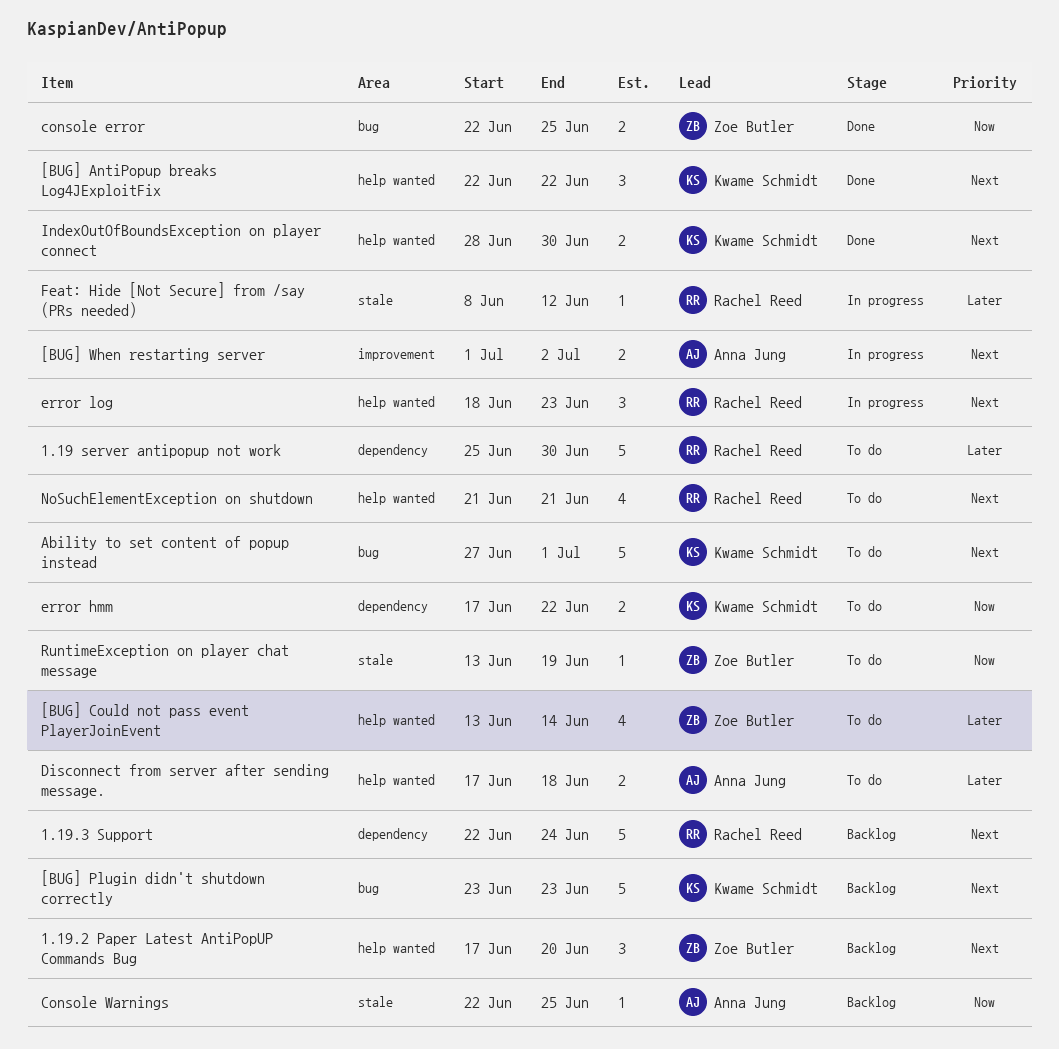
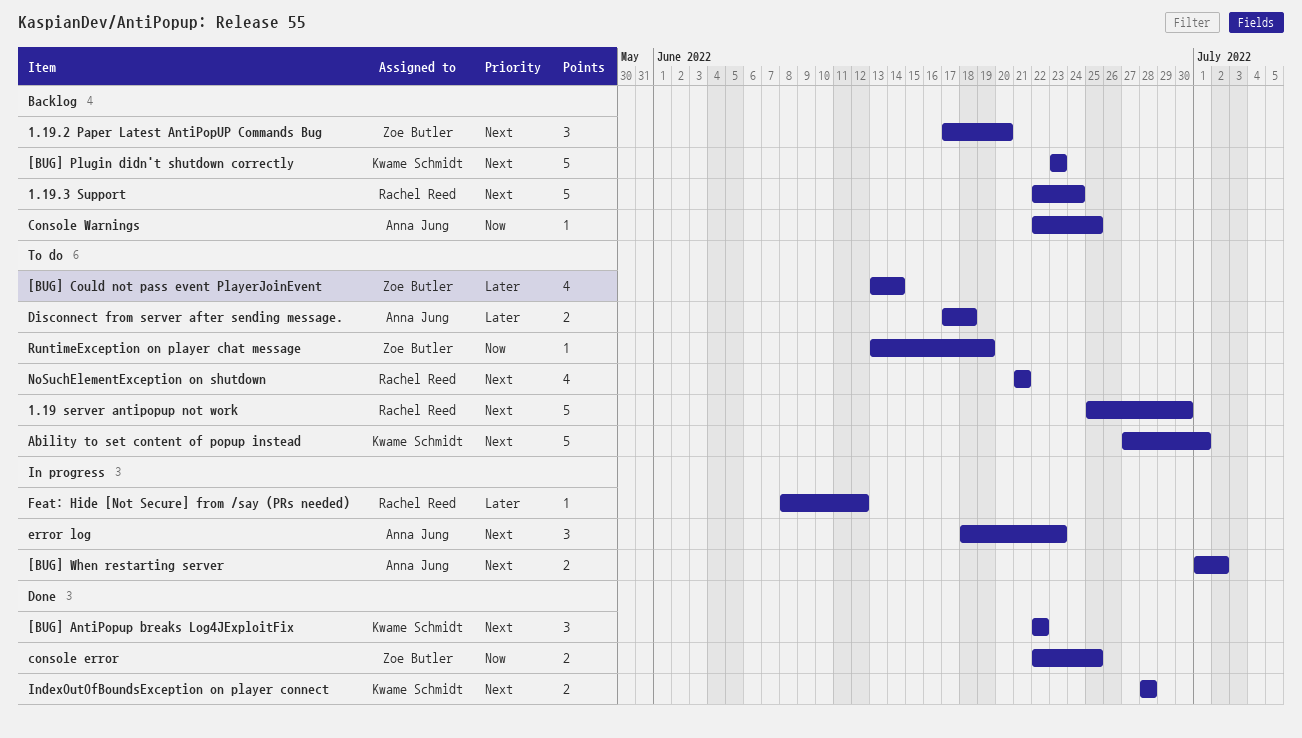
1.19 server antipopup not work, priority: Later -> Next
error hmm: present -> none
error log, owner: Rachel Reed -> Anna Jung
IndexOutOfBoundsException on player connect, due: Jun 30 -> Jun 28

